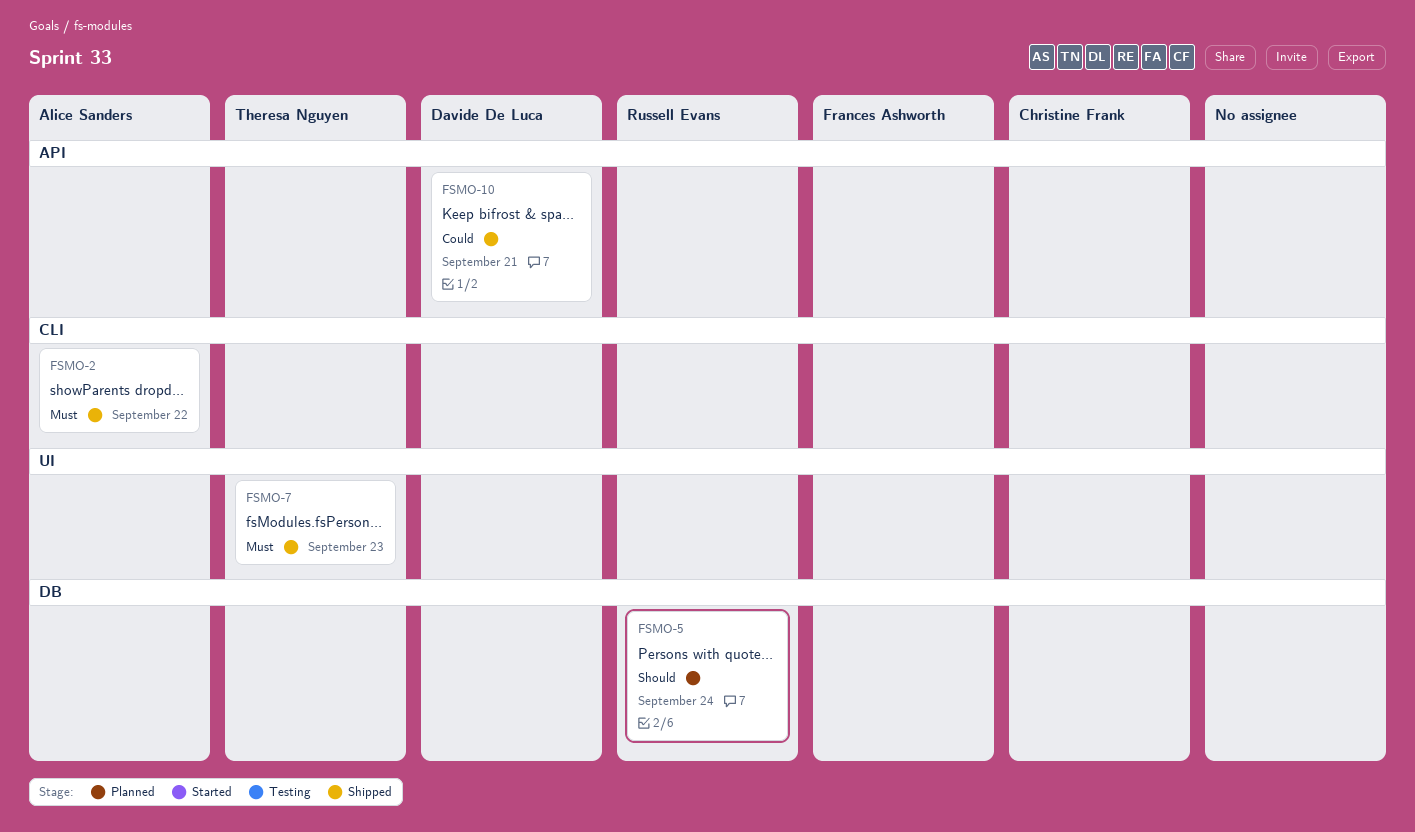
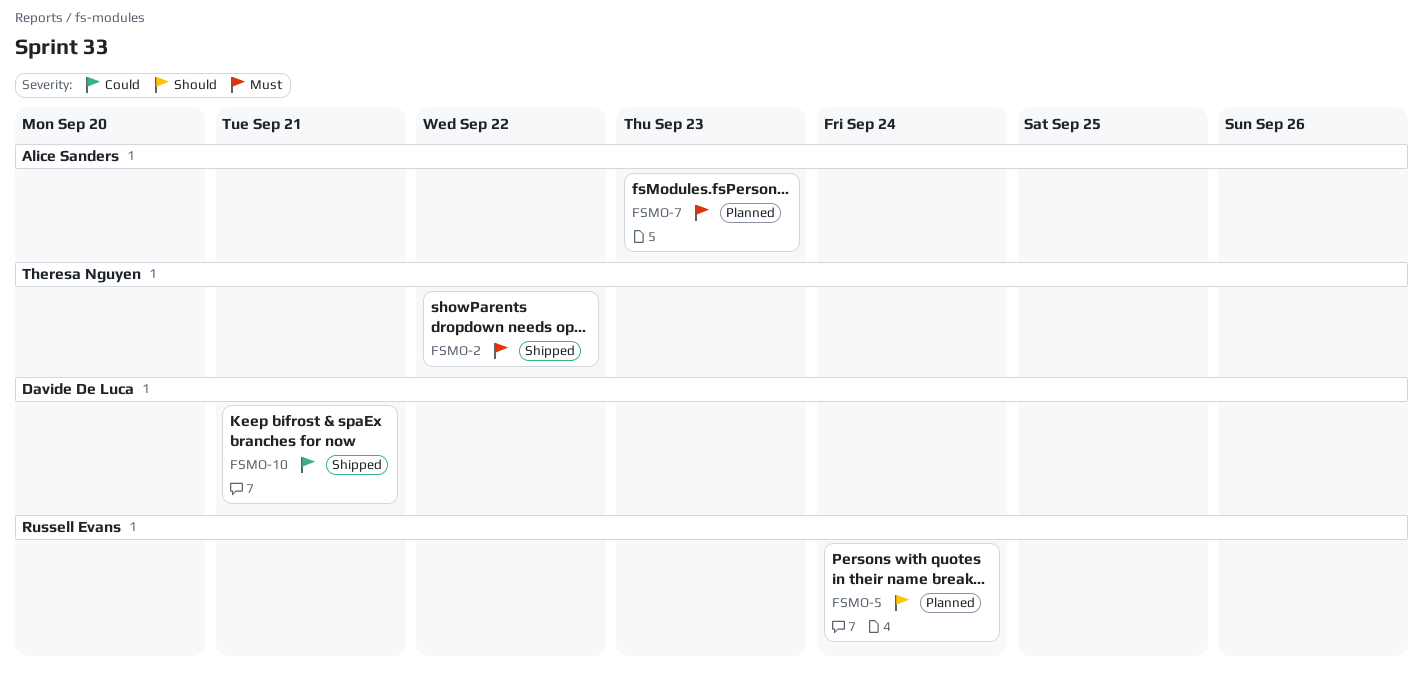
FSMO-2, owner: Alice Sanders -> Theresa Nguyen
FSMO-7, status: Shipped -> Planned
FSMO-7, owner: Theresa Nguyen -> Alice Sanders

